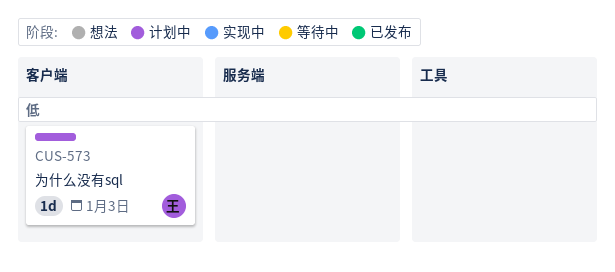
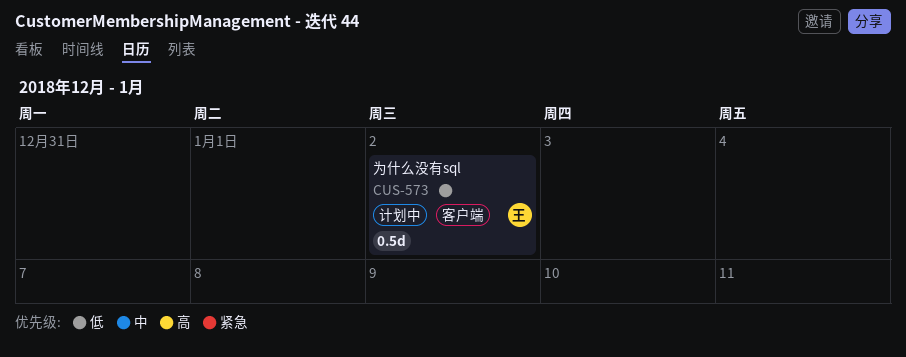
CUS-573, estimate: 1d -> 0.5d
CUS-573, due: Jan 3 -> Jan 2

